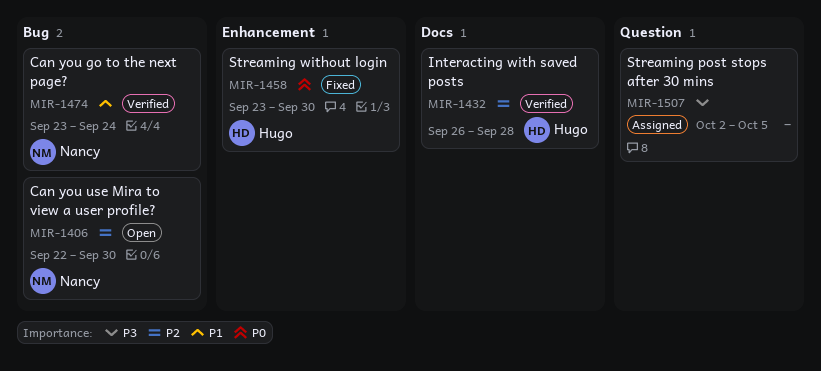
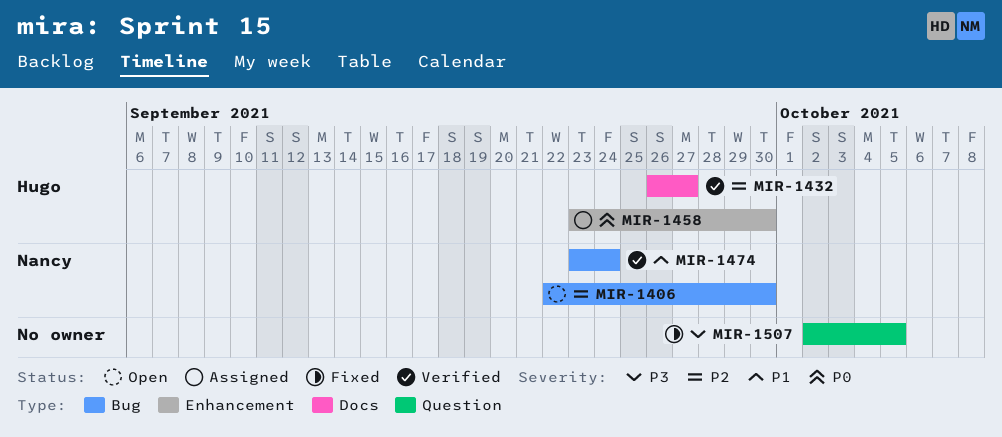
MIR-1432, due: Sep 28 -> Sep 27
MIR-1458, status: Fixed -> Assigned
MIR-1507, status: Assigned -> Fixed

